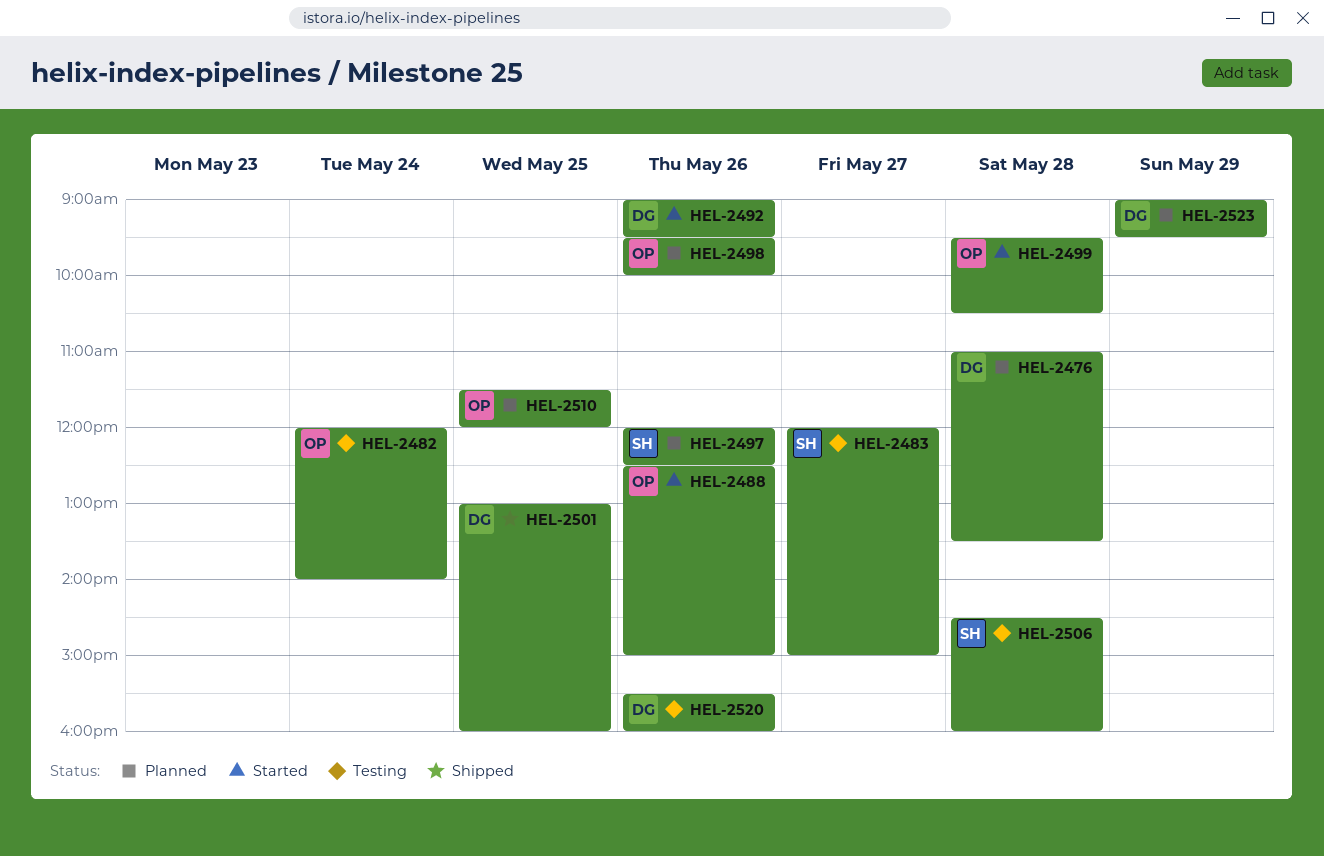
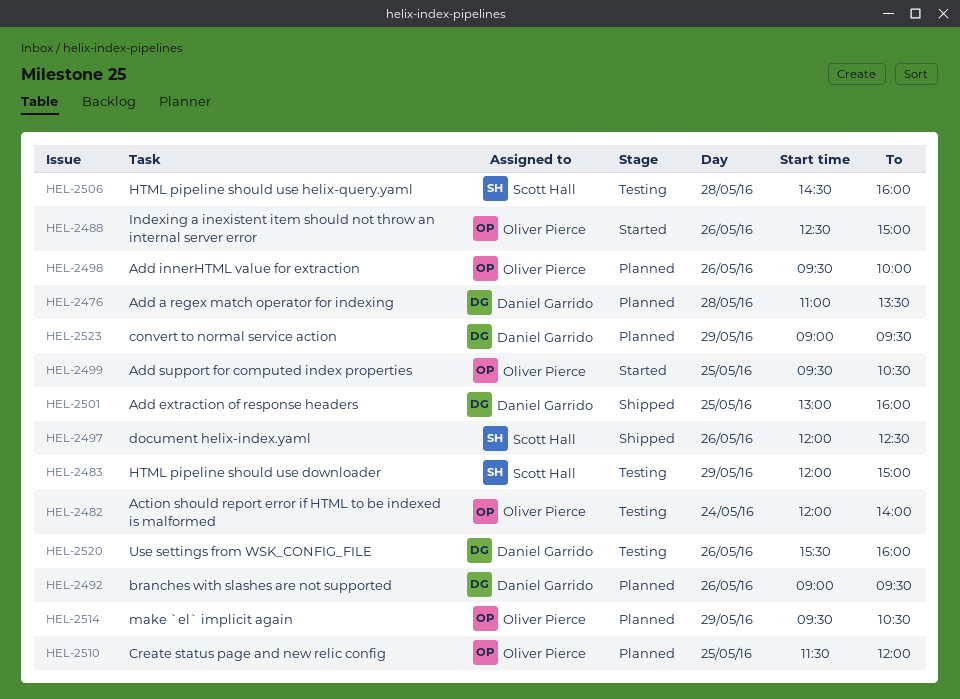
HEL-2483, day: May 27 -> May 29
HEL-2492, status: Started -> Planned
HEL-2497, status: Planned -> Shipped
HEL-2499, day: May 28 -> May 25
HEL-2514: none -> present

